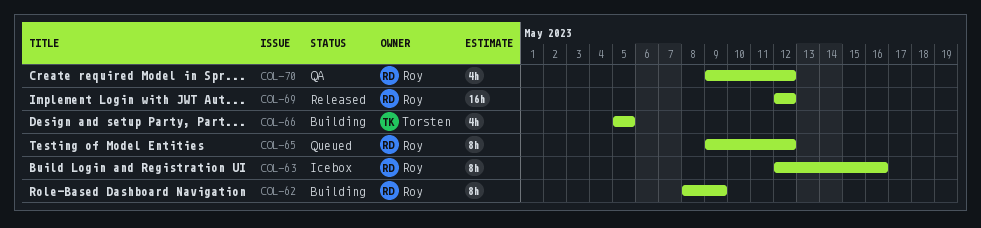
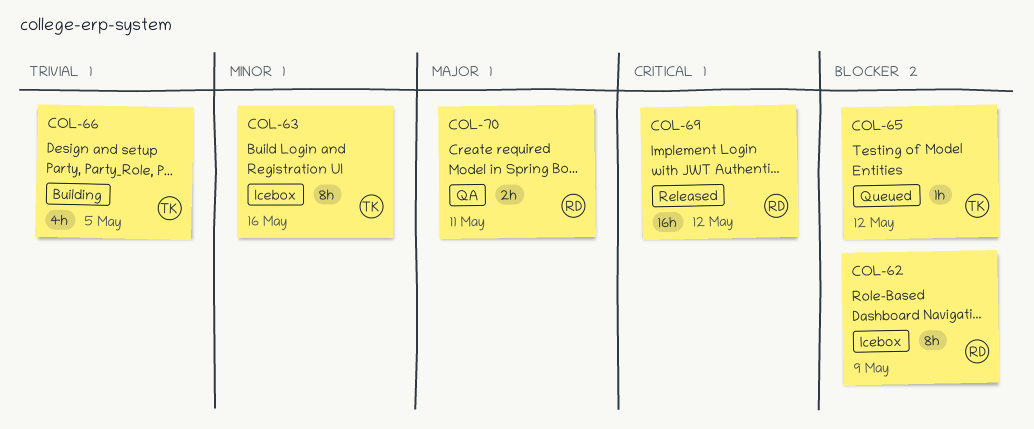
COL-62, status: Building -> Icebox
COL-63, owner: Roy -> Torsten
COL-65, owner: Roy -> Torsten
COL-65, estimate: 8h -> 1h
COL-70, estimate: 4h -> 2h
COL-70, due: May 12 -> May 11

